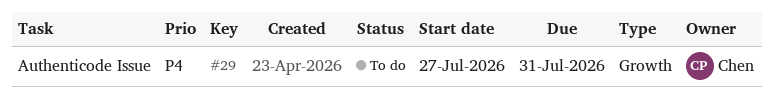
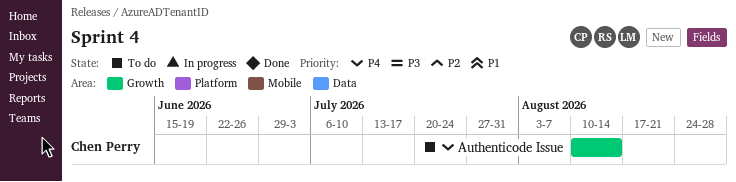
Authenticode Issue, start: Jul 27 -> Aug 10
Authenticode Issue, due: Jul 31 -> Aug 14

